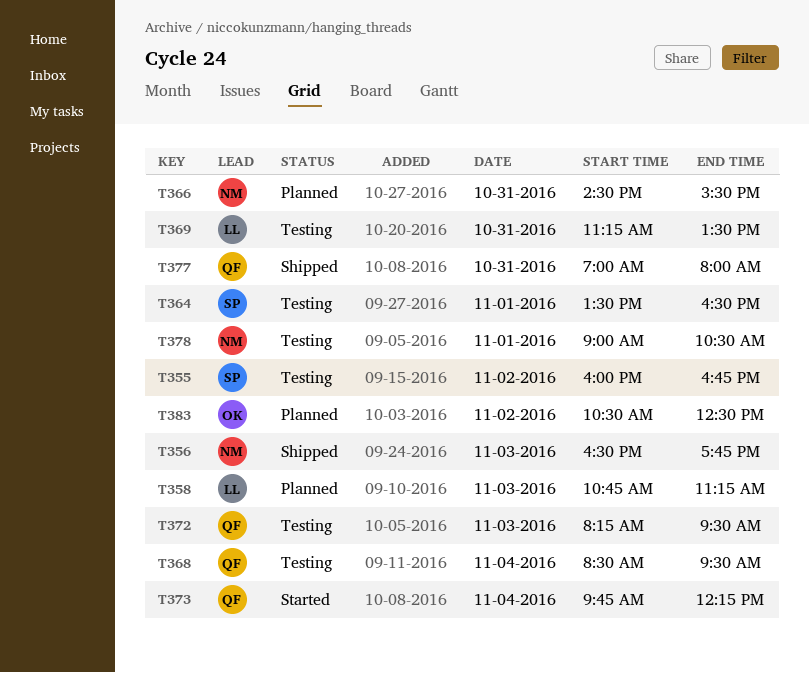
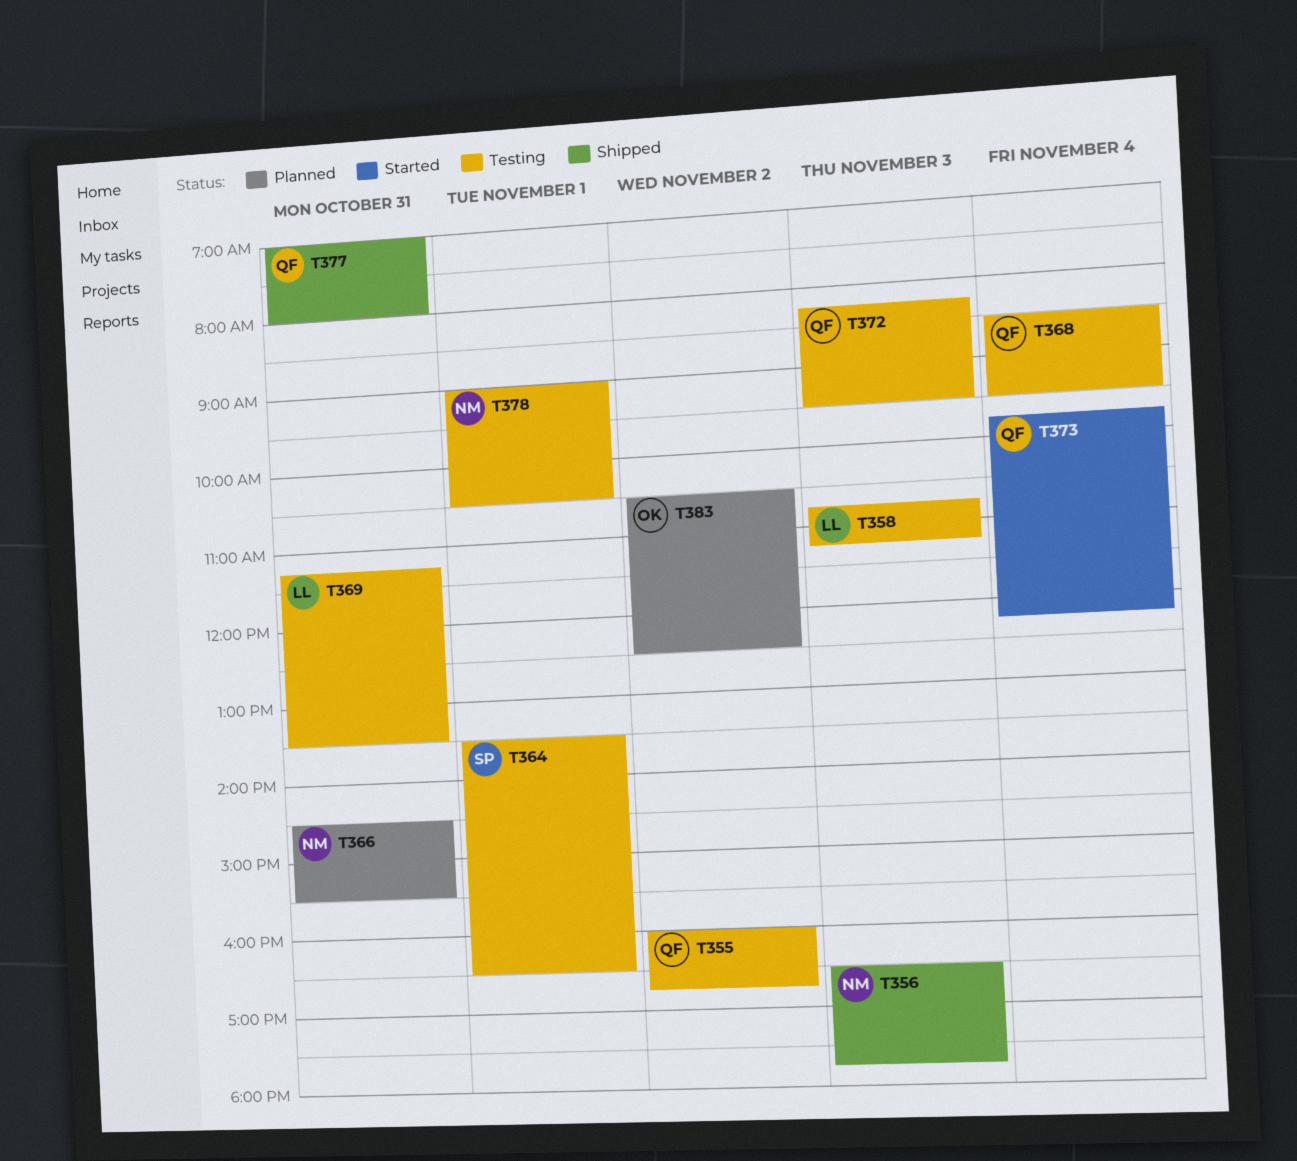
T355, owner: SP -> QF
T358, status: Planned -> Testing

